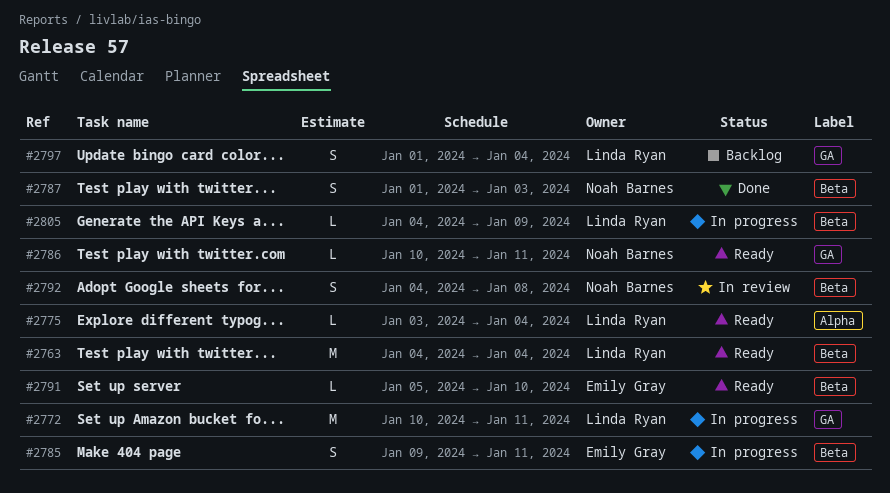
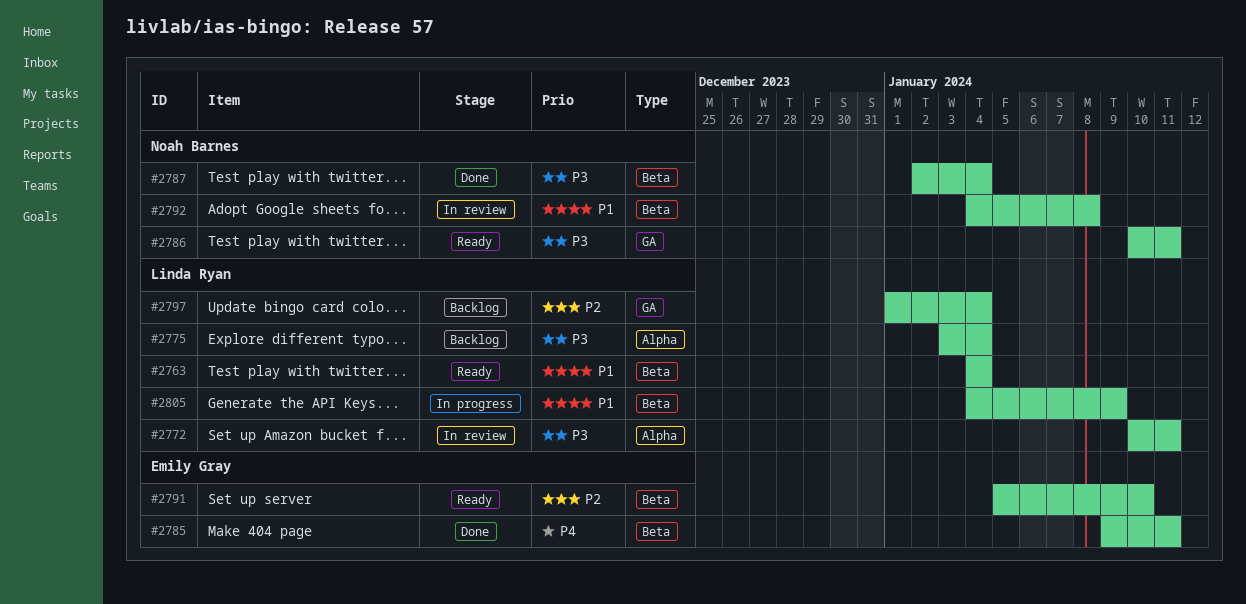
#2772, status: In progress -> In review
#2772, label: GA -> Alpha
#2775, status: Ready -> Backlog
#2785, status: In progress -> Done
#2787, start: Jan 1 -> Jan 2
#2787, due: Jan 3 -> Jan 4

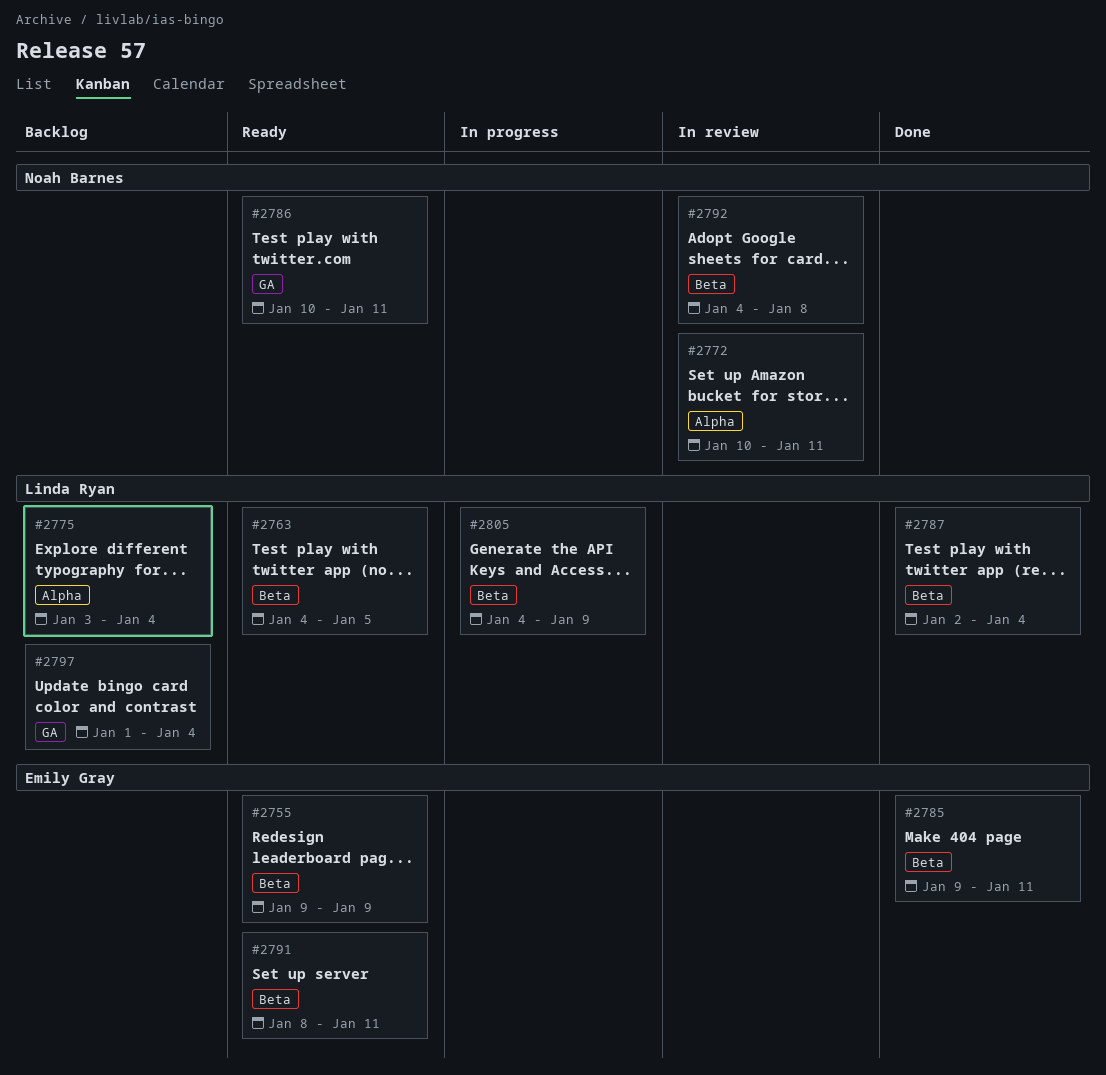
#2755: none -> present
#2763, due: Jan 4 -> Jan 5
#2772, owner: Linda Ryan -> Noah Barnes
#2787, owner: Noah Barnes -> Linda Ryan
#2791, start: Jan 5 -> Jan 8
#2791, due: Jan 10 -> Jan 11

